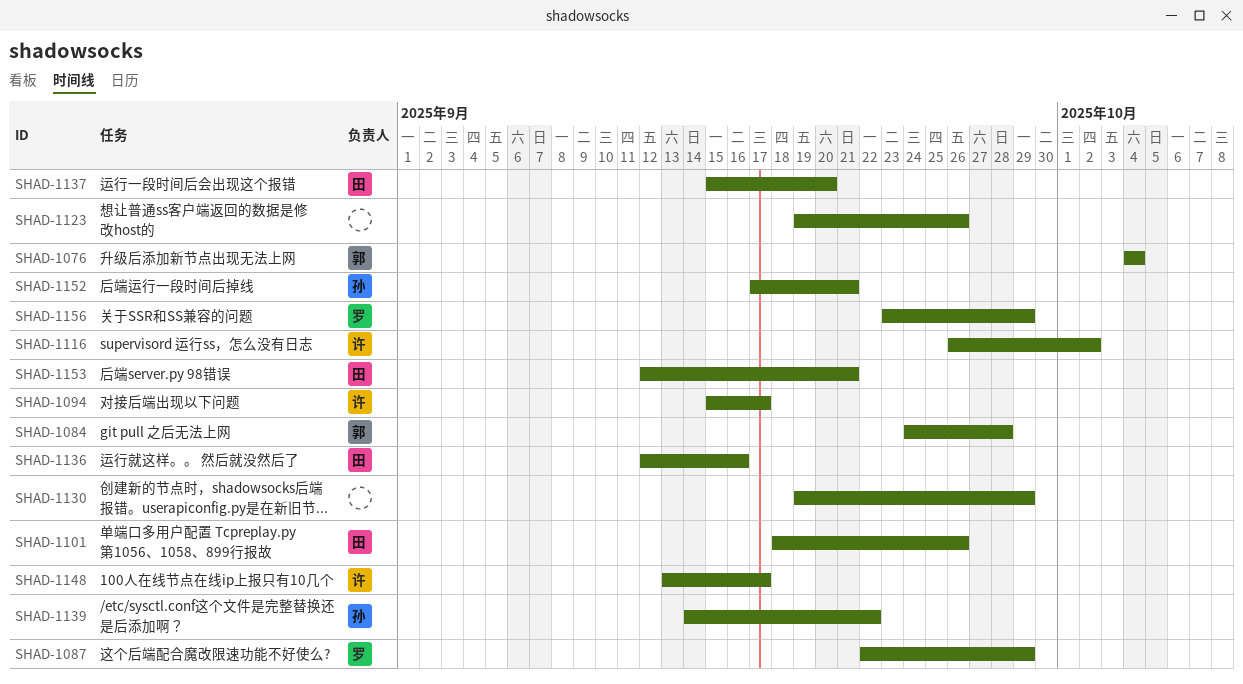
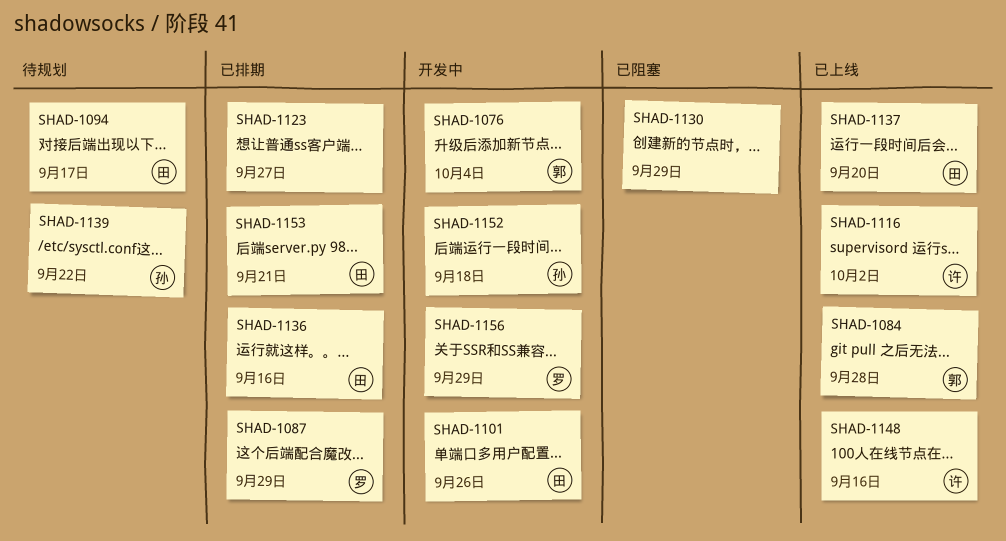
SHAD-1094, owner: 许 -> 田
SHAD-1123, due: Sep 26 -> Sep 27
SHAD-1148, due: Sep 17 -> Sep 16
SHAD-1152, due: Sep 21 -> Sep 18

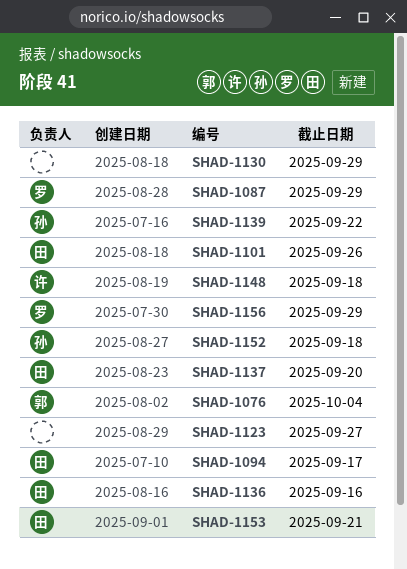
SHAD-1084: present -> none
SHAD-1116: present -> none
SHAD-1148, due: Sep 16 -> Sep 18

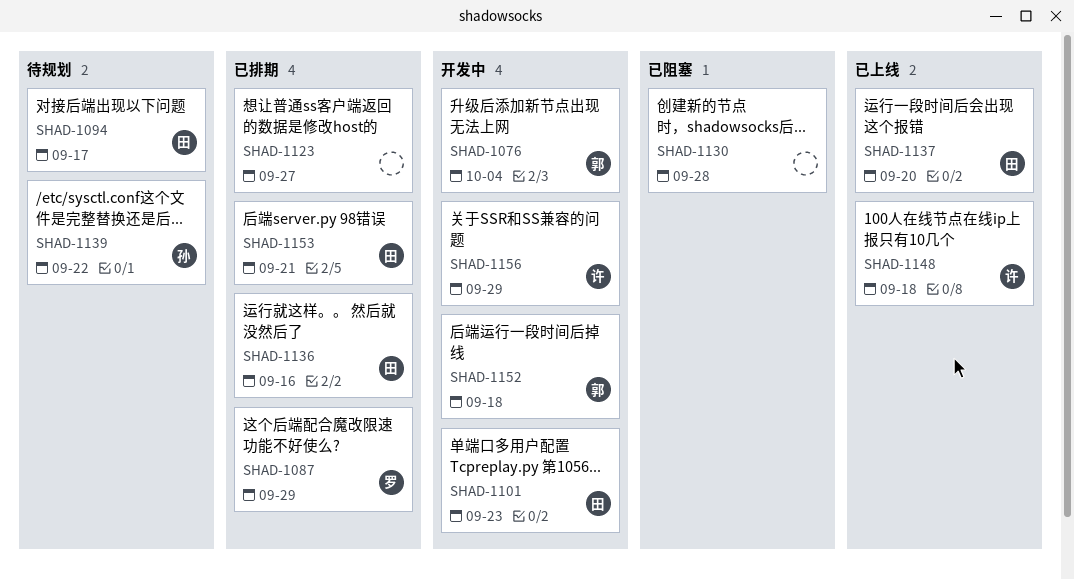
SHAD-1101, due: Sep 26 -> Sep 23
SHAD-1130, due: Sep 29 -> Sep 28
SHAD-1152, owner: 孙 -> 郭
SHAD-1156, owner: 罗 -> 许

